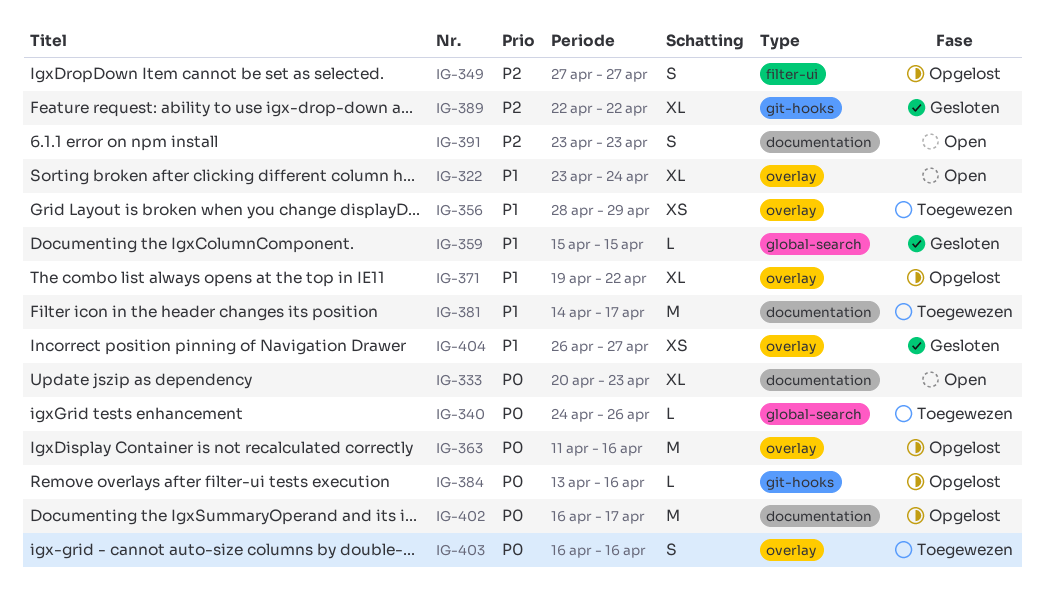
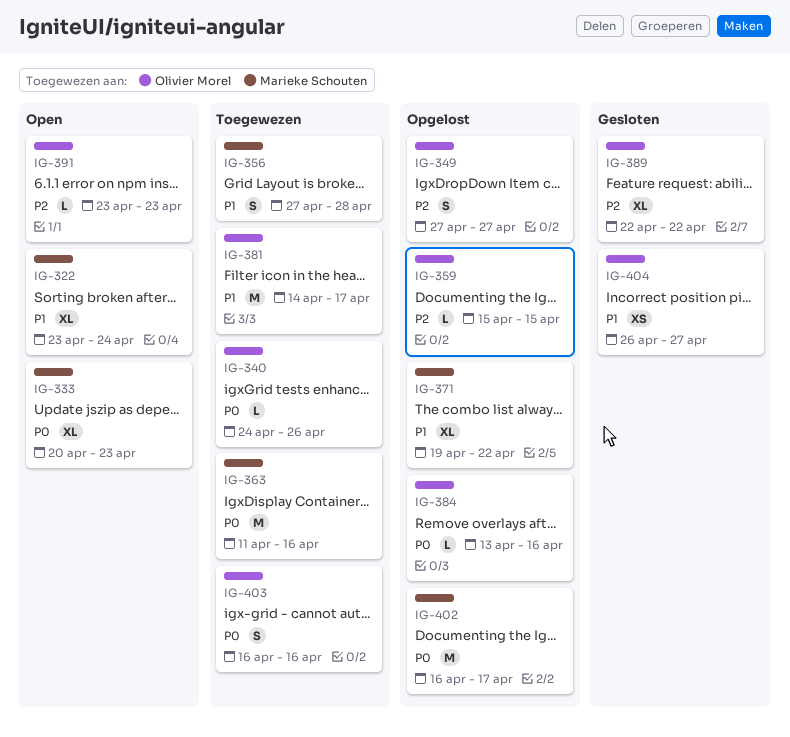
IG-356, estimate: XS -> S
IG-356, start: Apr 28 -> Apr 27
IG-356, due: Apr 29 -> Apr 28
IG-359, status: Gesloten -> Opgelost
IG-359, priority: P1 -> P2
IG-363, status: Opgelost -> Toegewezen
IG-391, estimate: S -> L

